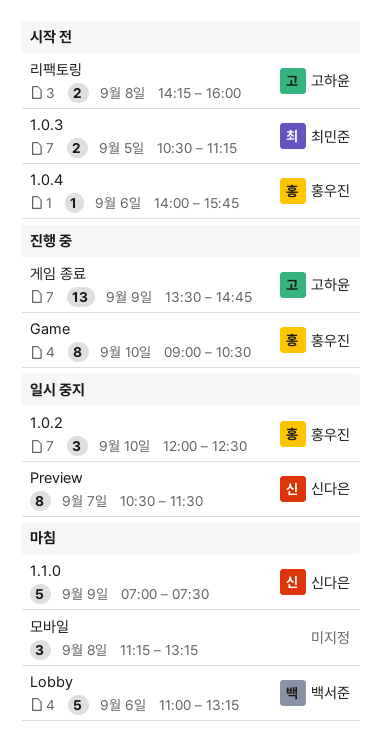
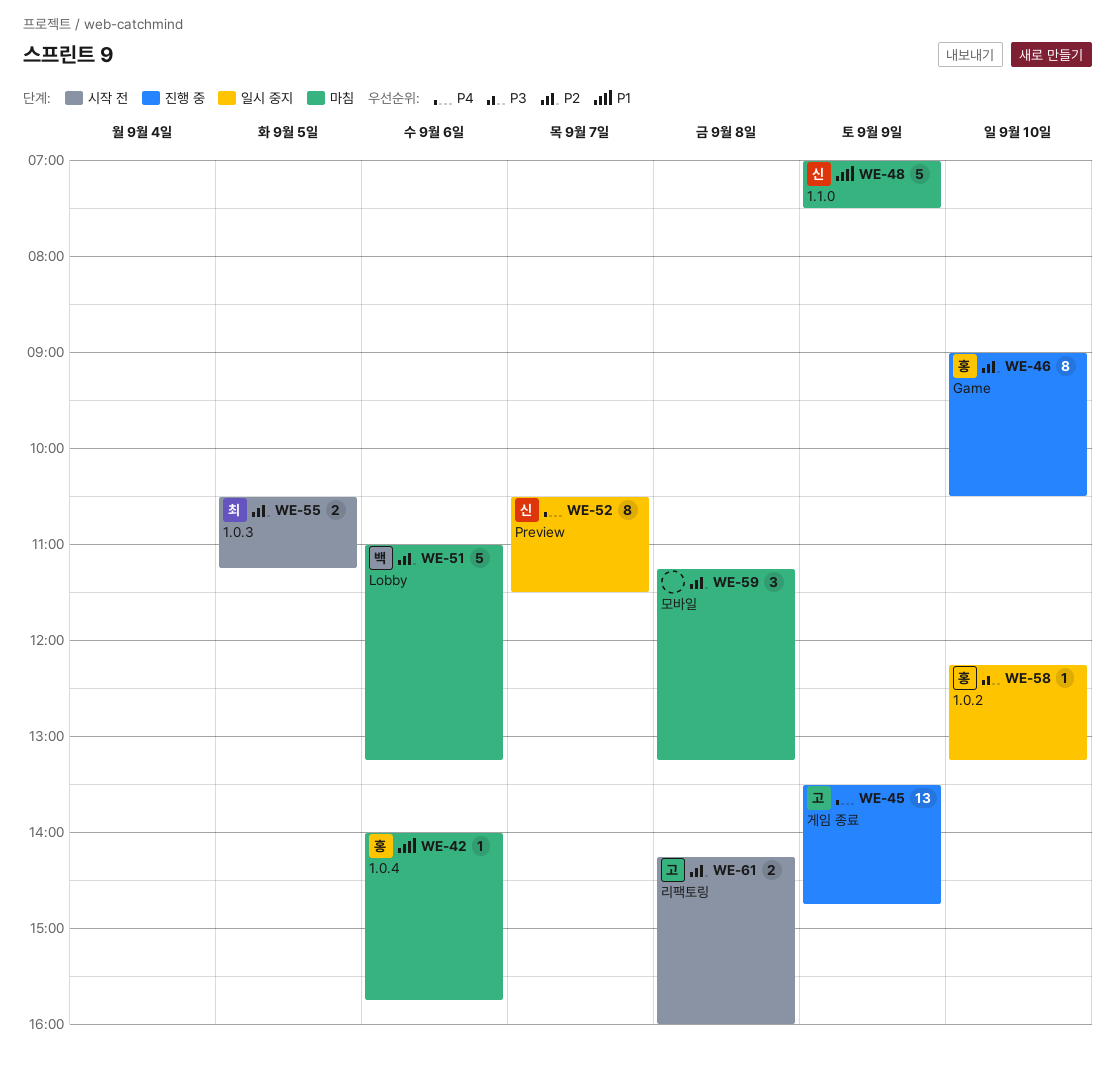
1.0.2, estimate: 3 -> 1
1.0.2, begins: 12:00 -> 12:15
1.0.2, ends: 12:30 -> 13:15
1.0.4, status: 시작 전 -> 마침

